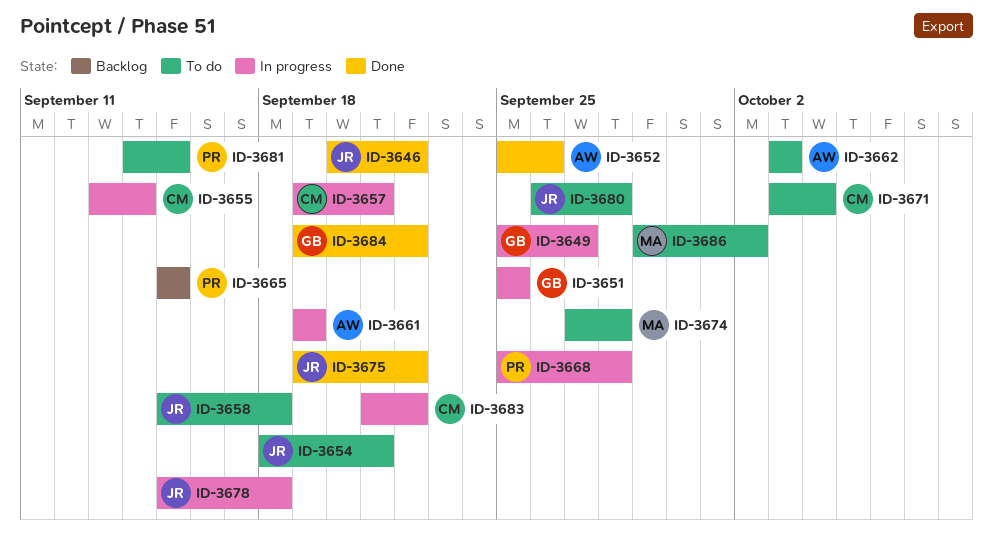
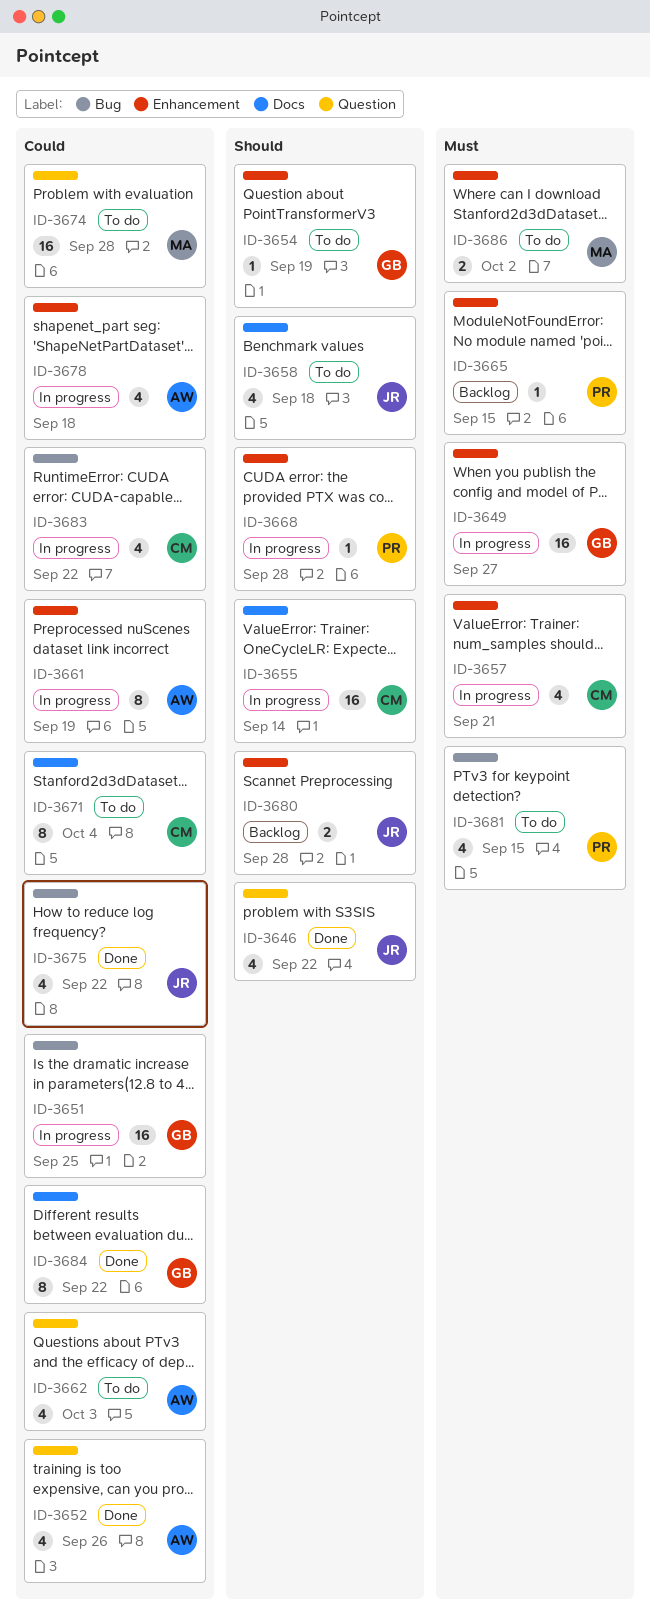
ID-3654, owner: JR -> GB
ID-3654, due: Sep 21 -> Sep 19
ID-3678, owner: JR -> AW
ID-3680, status: To do -> Backlog

